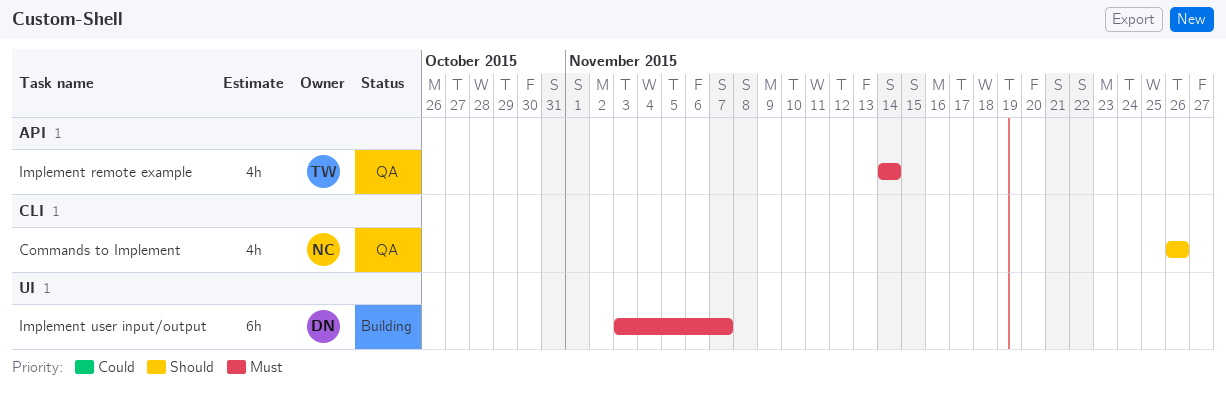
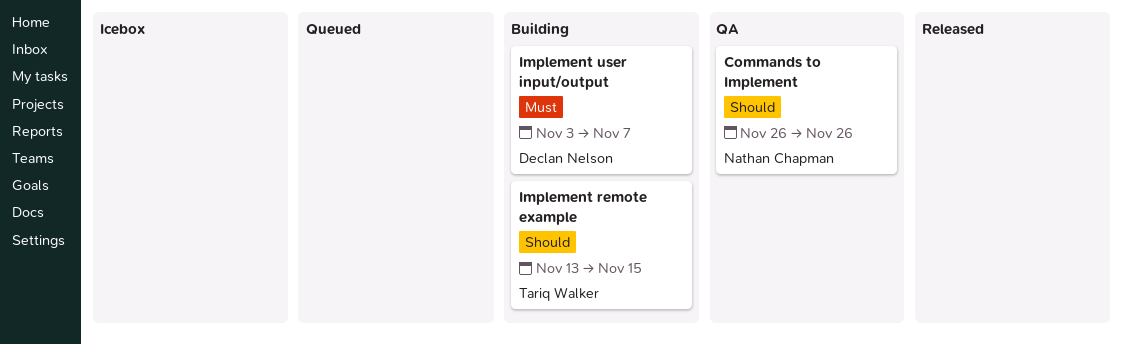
Implement remote example, status: QA -> Building
Implement remote example, priority: Must -> Should
Implement remote example, start: Nov 14 -> Nov 13
Implement remote example, due: Nov 14 -> Nov 15

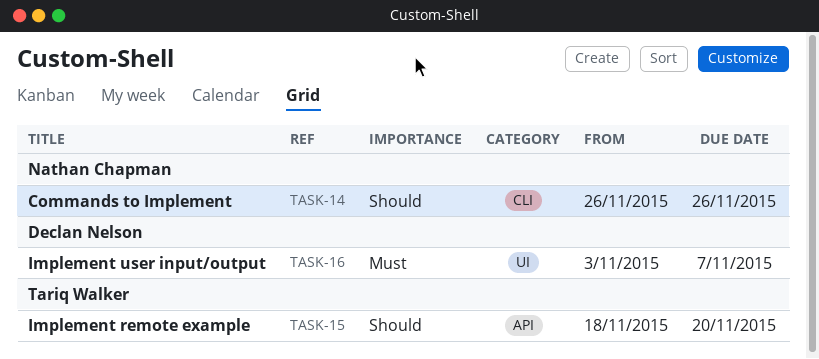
Implement remote example, start: Nov 13 -> Nov 18
Implement remote example, due: Nov 15 -> Nov 20

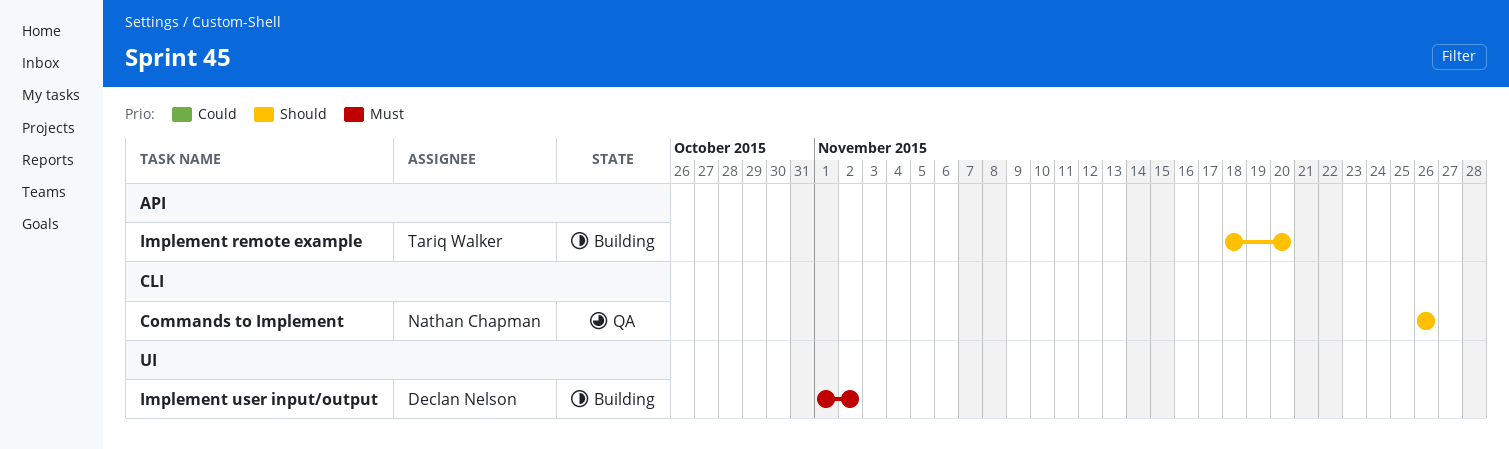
Implement user input/output, start: Nov 3 -> Nov 1
Implement user input/output, due: Nov 7 -> Nov 2

